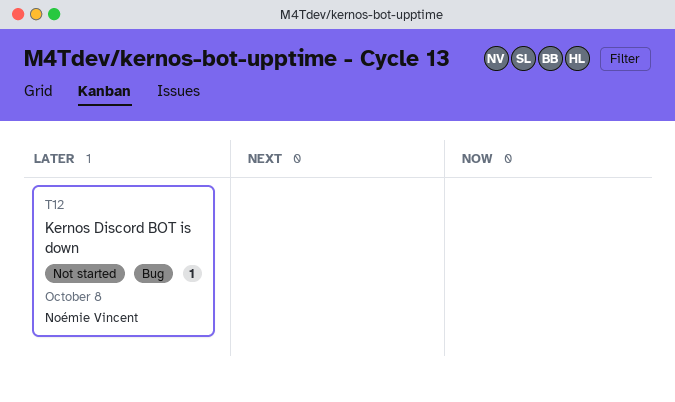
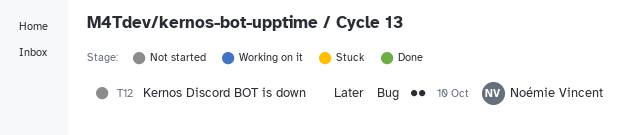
T12, estimate: 1 -> 2
T12, due: Oct 8 -> Oct 10

